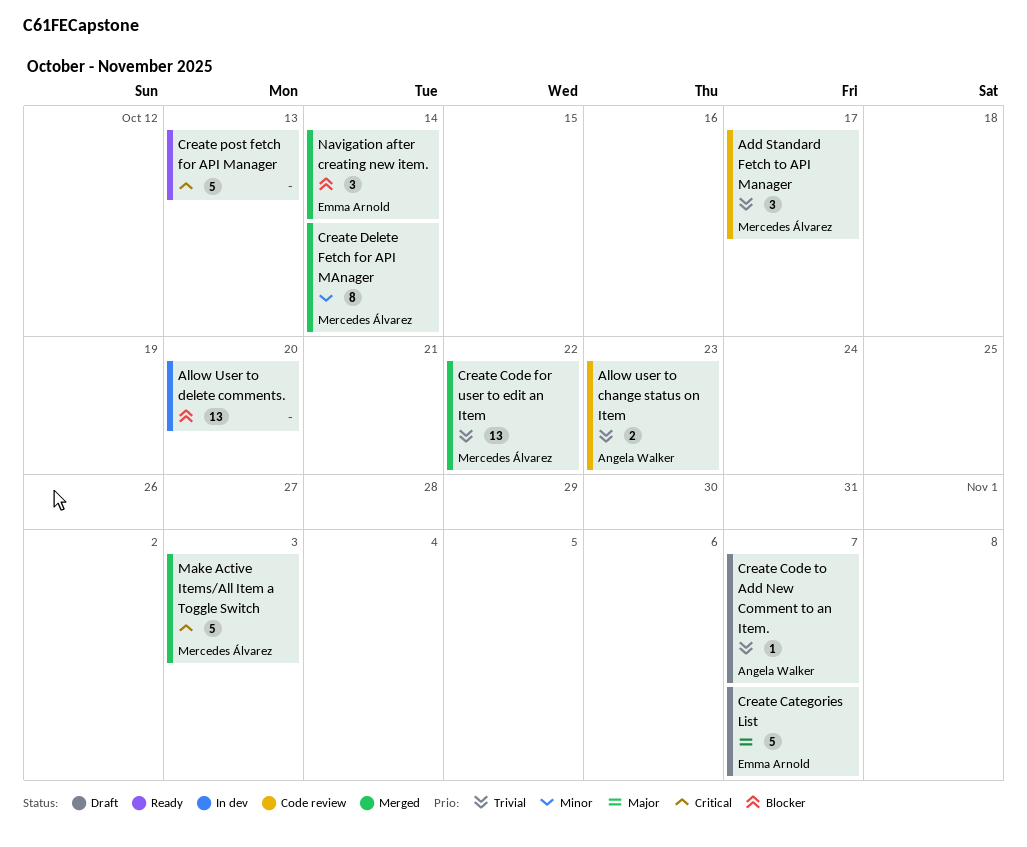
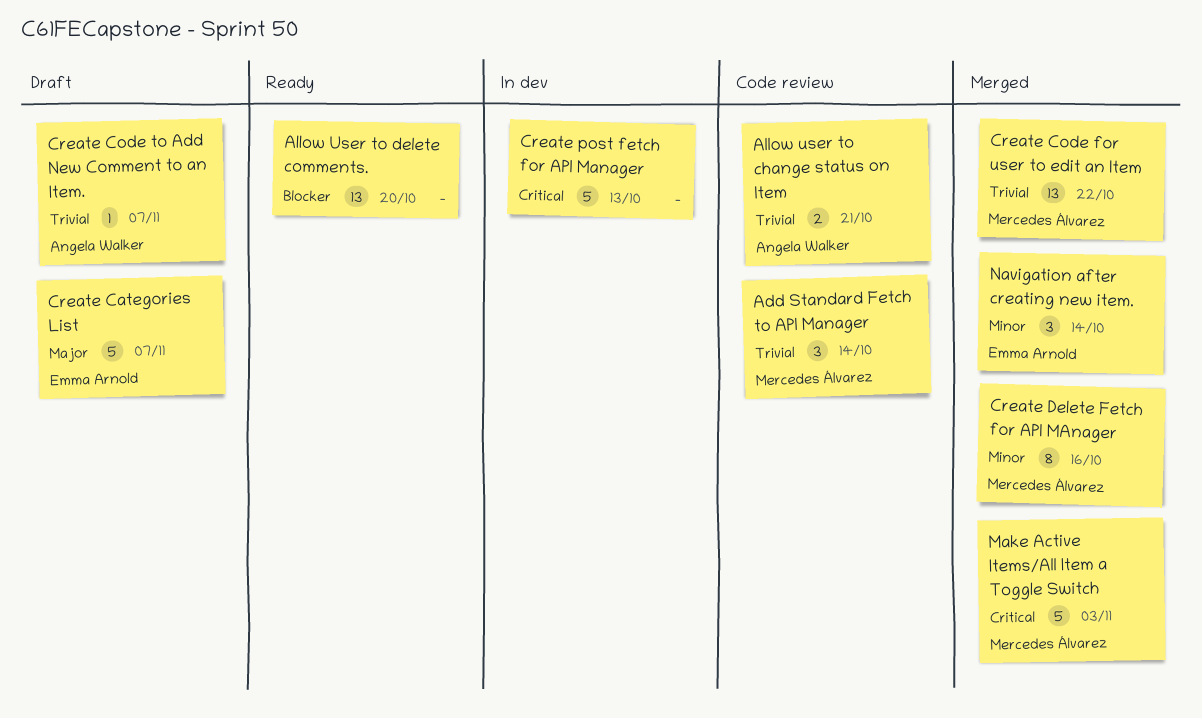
Add Standard Fetch to API Manager, due: Oct 17 -> Oct 14
Allow user to change status on Item, due: Oct 23 -> Oct 21
Allow User to delete comments., status: In dev -> Ready
Create Delete Fetch for API MAnager, due: Oct 14 -> Oct 16
Create post fetch for API Manager, status: Ready -> In dev
Navigation after creating new item., priority: Blocker -> Minor

